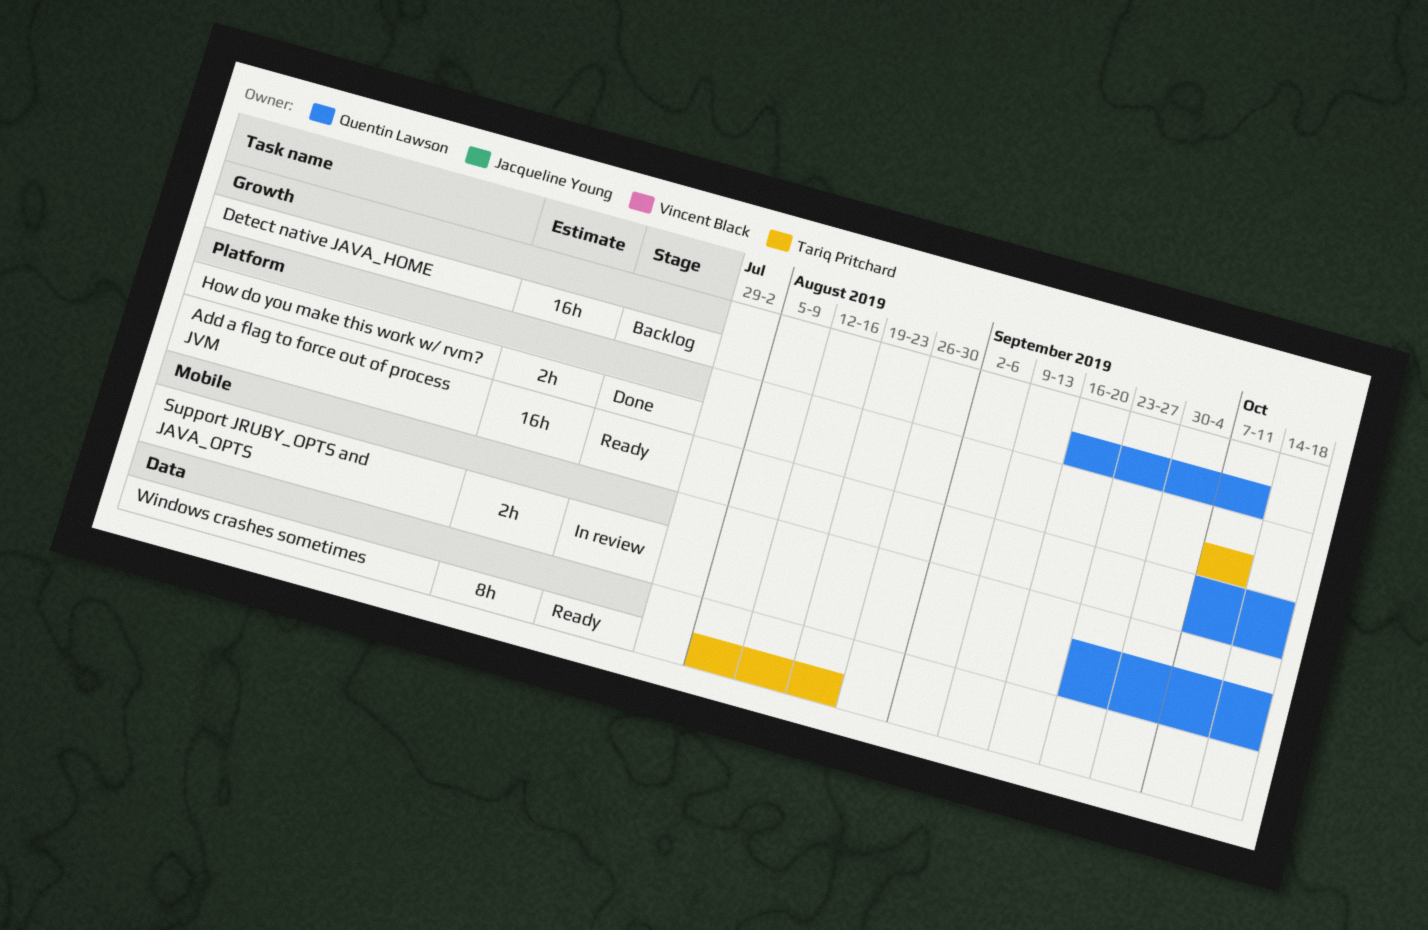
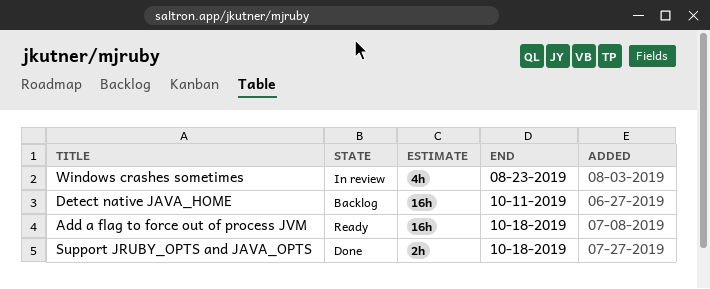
How do you make this work w/ rvm?: present -> none
Support JRUBY_OPTS and JAVA_OPTS, status: In review -> Done
Windows crashes sometimes, status: Ready -> In review
Windows crashes sometimes, estimate: 8h -> 4h

